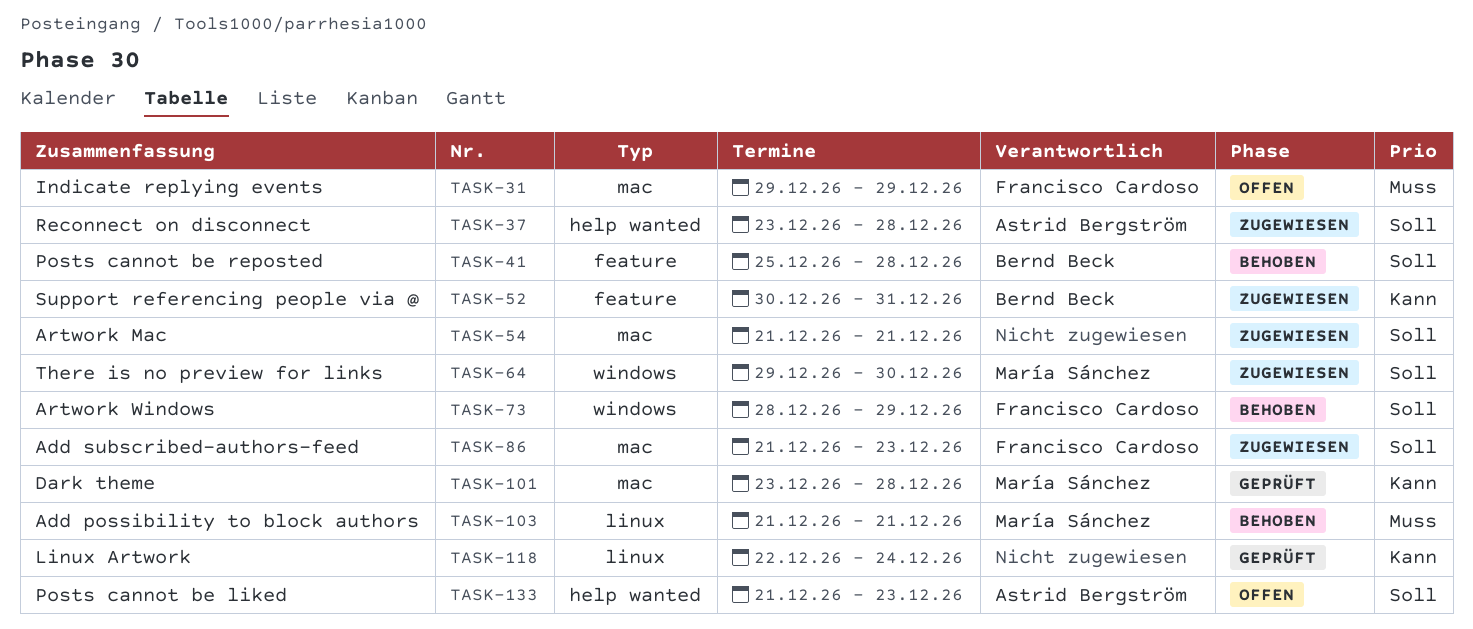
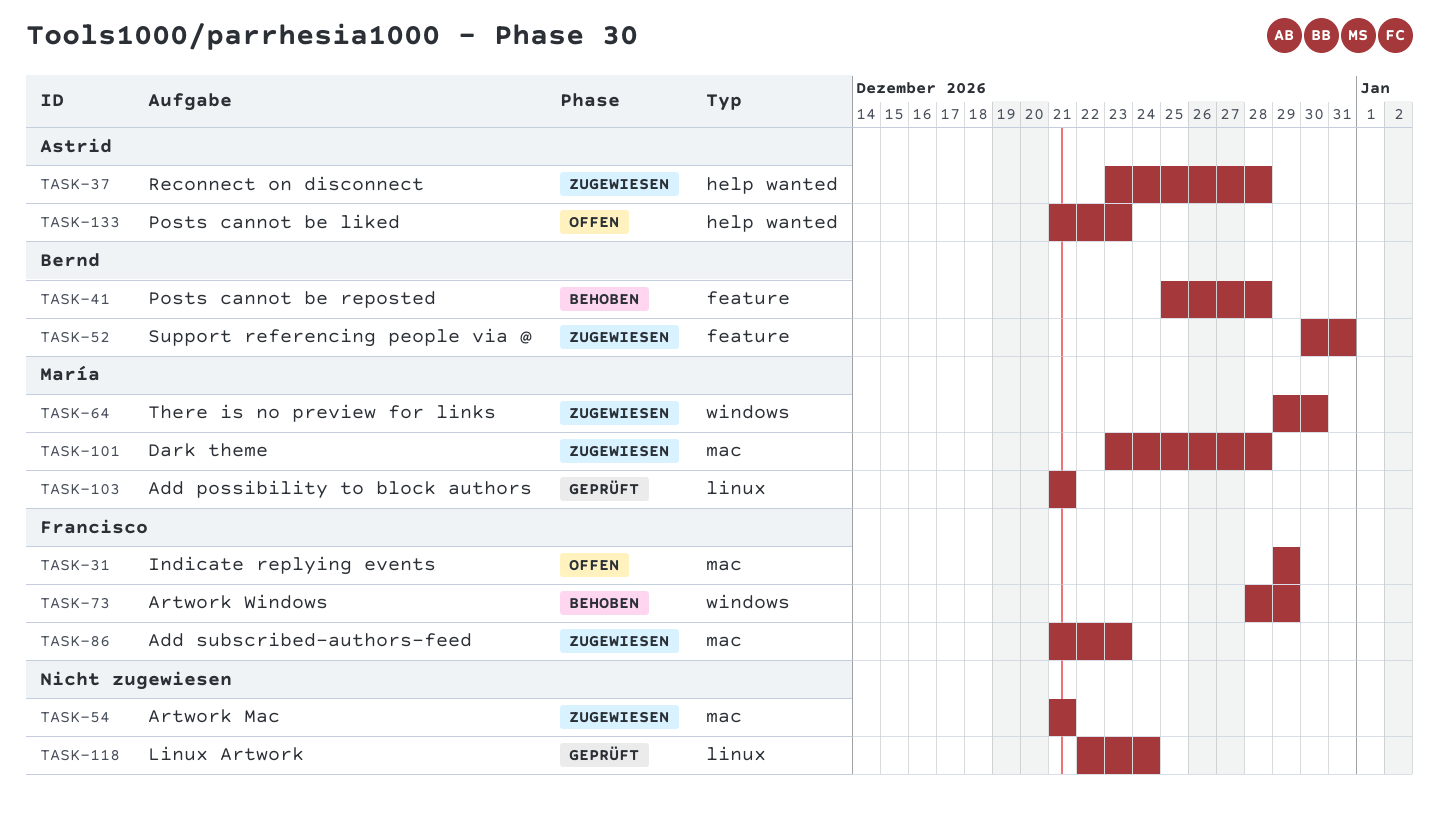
TASK-101, status: Geprüft -> Zugewiesen
TASK-103, status: Behoben -> Geprüft

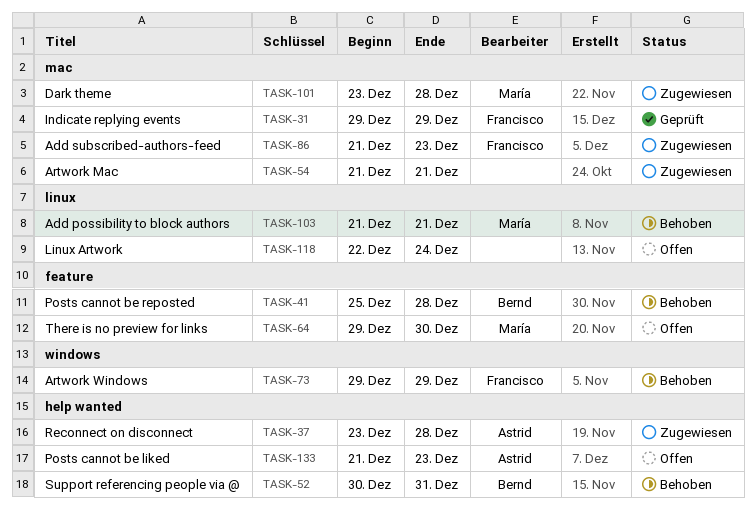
TASK-31, status: Offen -> Geprüft
TASK-52, status: Zugewiesen -> Behoben
TASK-52, label: feature -> help wanted
TASK-64, status: Zugewiesen -> Offen
TASK-64, label: windows -> feature
TASK-73, start: Dec 28 -> Dec 29
TASK-103, status: Geprüft -> Behoben
TASK-118, status: Geprüft -> Offen

